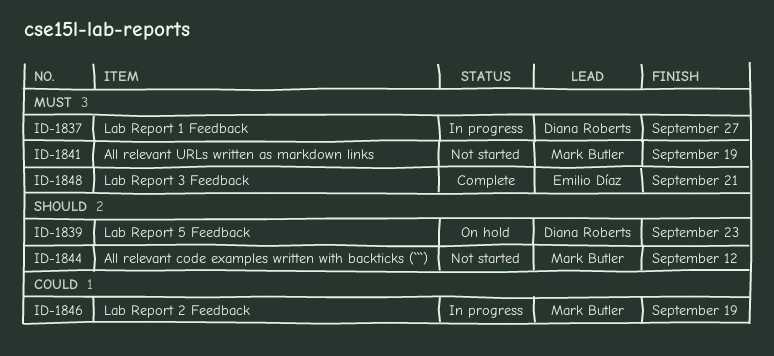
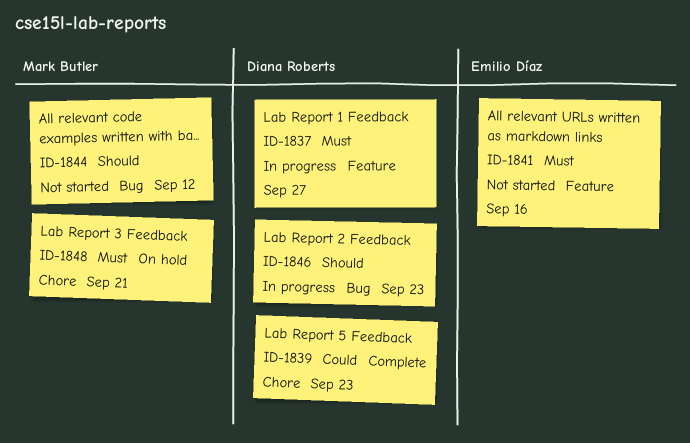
ID-1839, status: On hold -> Complete
ID-1839, priority: Should -> Could
ID-1841, owner: Mark Butler -> Emilio Díaz
ID-1841, due: Sep 19 -> Sep 16
ID-1846, owner: Mark Butler -> Diana Roberts
ID-1846, priority: Could -> Should
ID-1846, due: Sep 19 -> Sep 23
ID-1848, status: Complete -> On hold
ID-1848, owner: Emilio Díaz -> Mark Butler

